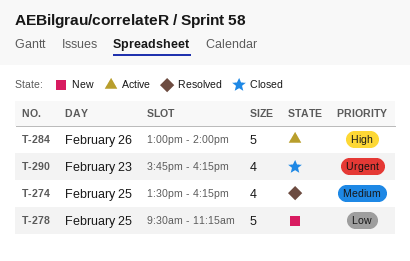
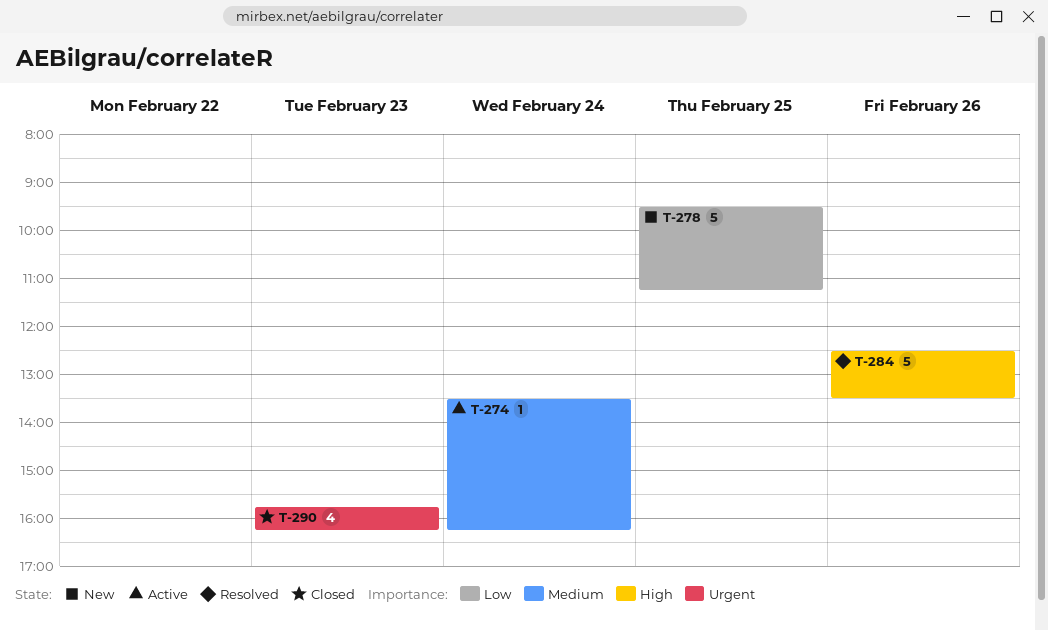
T-274, status: Resolved -> Active
T-274, estimate: 4 -> 1
T-274, day: Feb 25 -> Feb 24
T-284, status: Active -> Resolved
T-284, begins: 13:00 -> 12:30
T-284, ends: 14:00 -> 13:30

